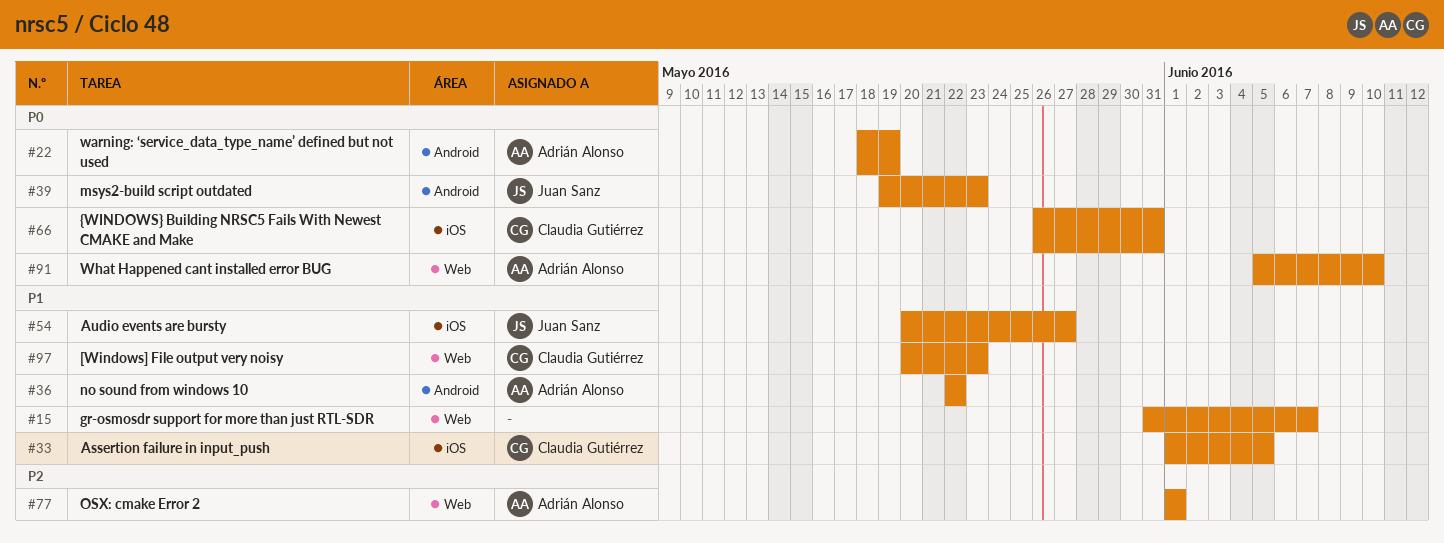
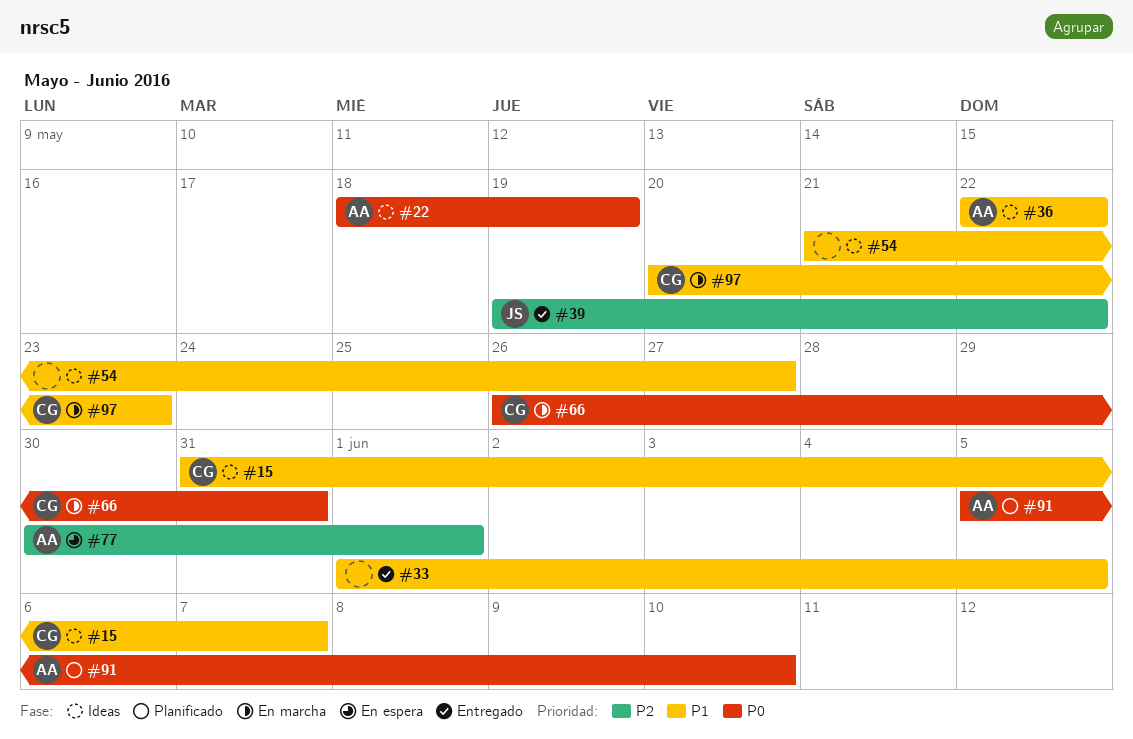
#15, owner: none -> Claudia Gutiérrez
#33, owner: Claudia Gutiérrez -> none
#39, priority: P0 -> P2
#39, due: May 23 -> May 22
#54, owner: Juan Sanz -> none
#54, start: May 20 -> May 21
#77, start: Jun 1 -> May 30

